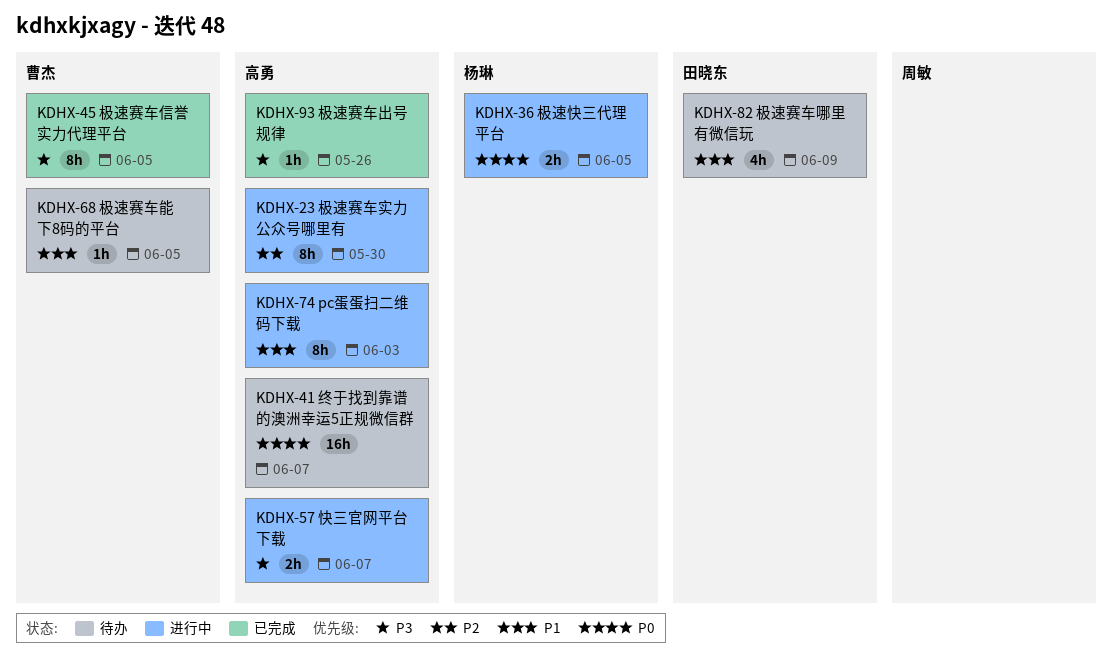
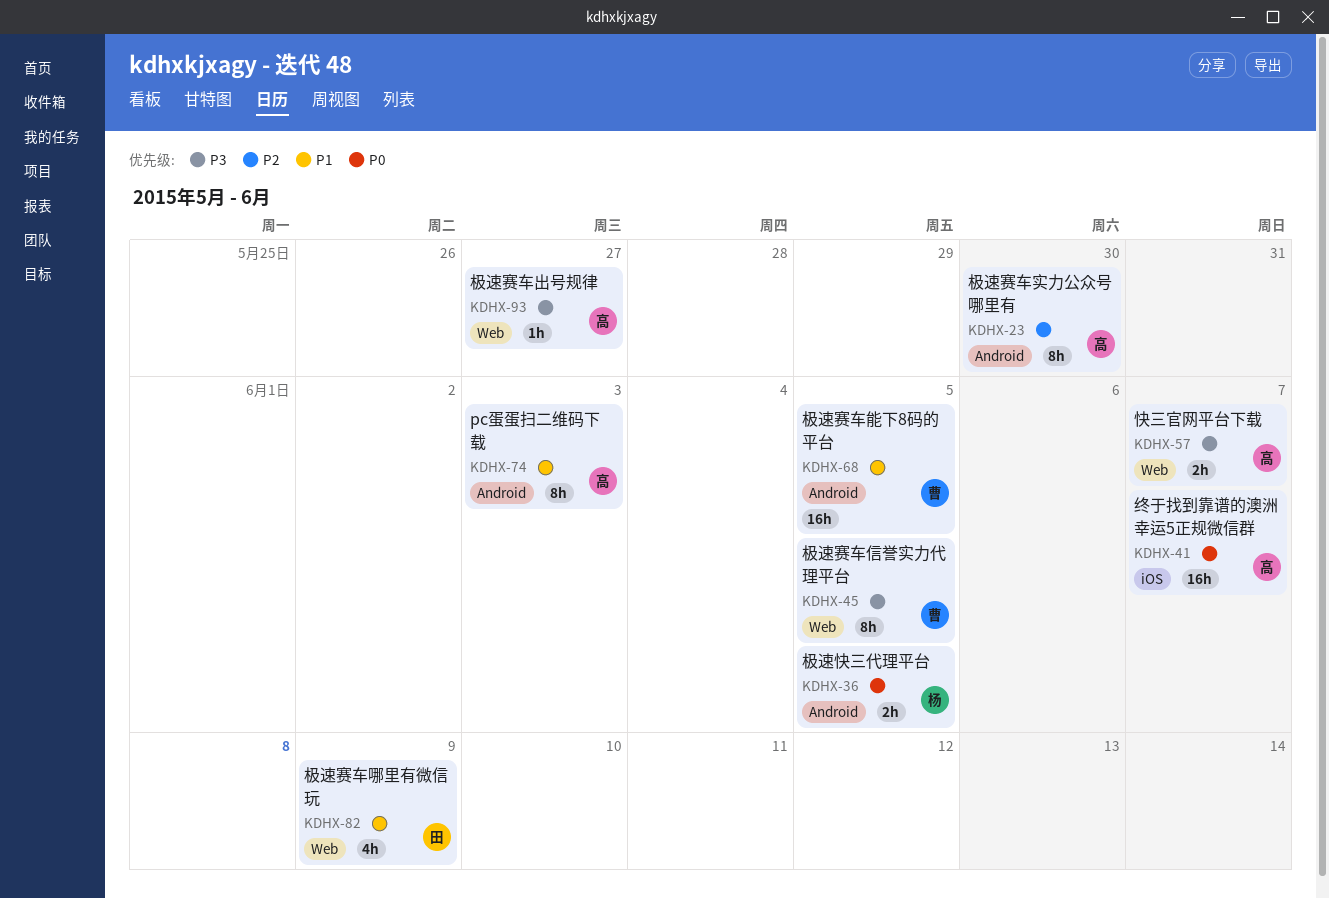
KDHX-68, estimate: 1h -> 16h
KDHX-93, due: May 26 -> May 27

